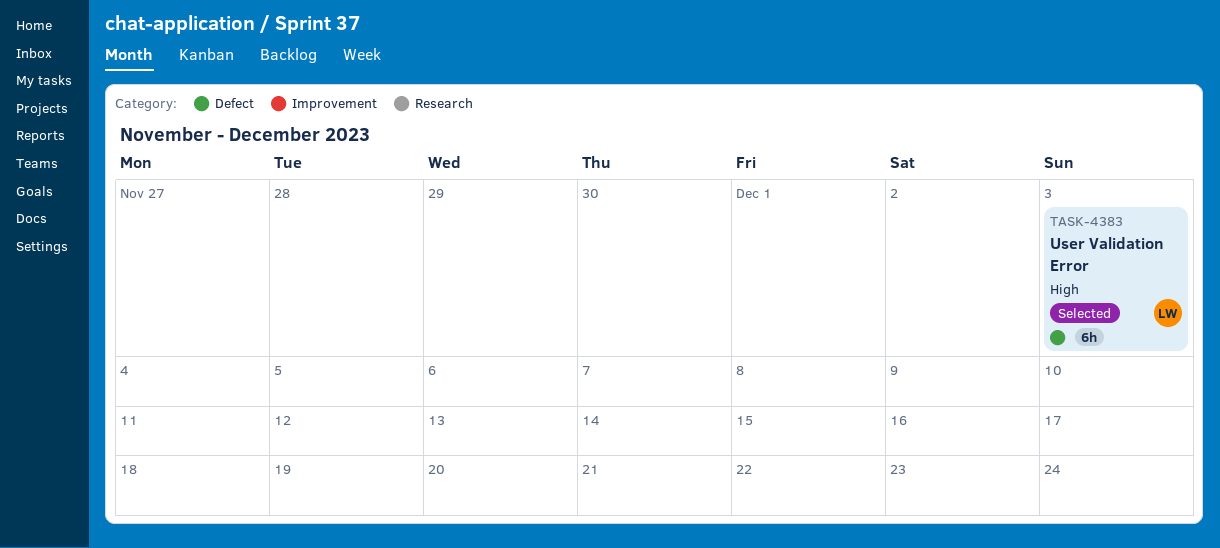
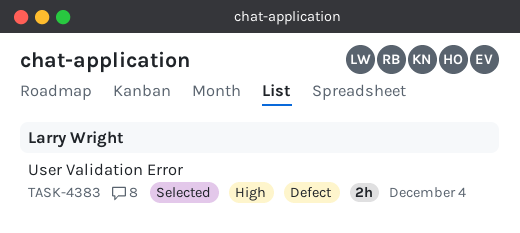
TASK-4383, estimate: 6h -> 2h
TASK-4383, due: Dec 3 -> Dec 4

